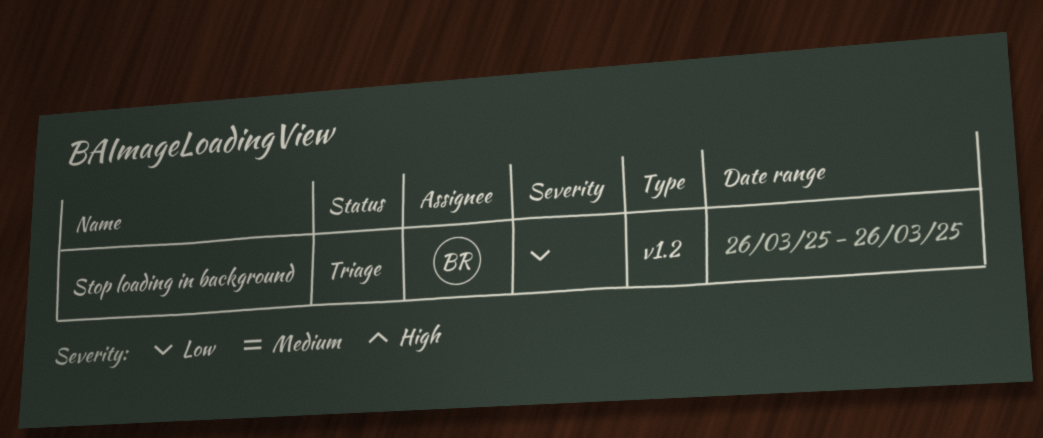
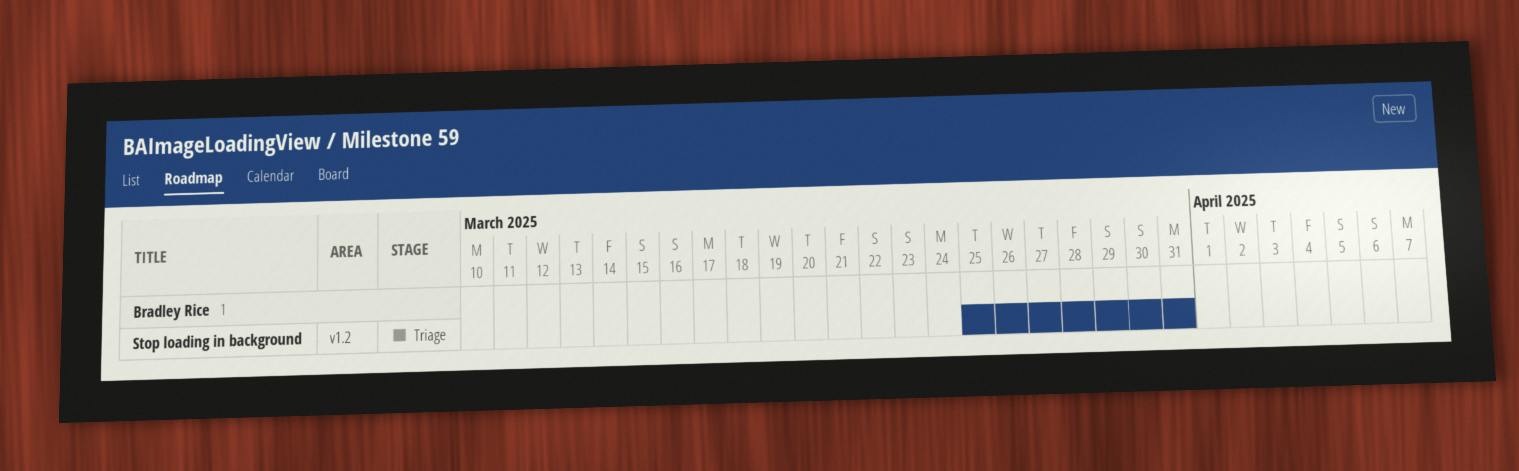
Stop loading in background, start: Mar 26 -> Mar 25
Stop loading in background, due: Mar 26 -> Mar 31

